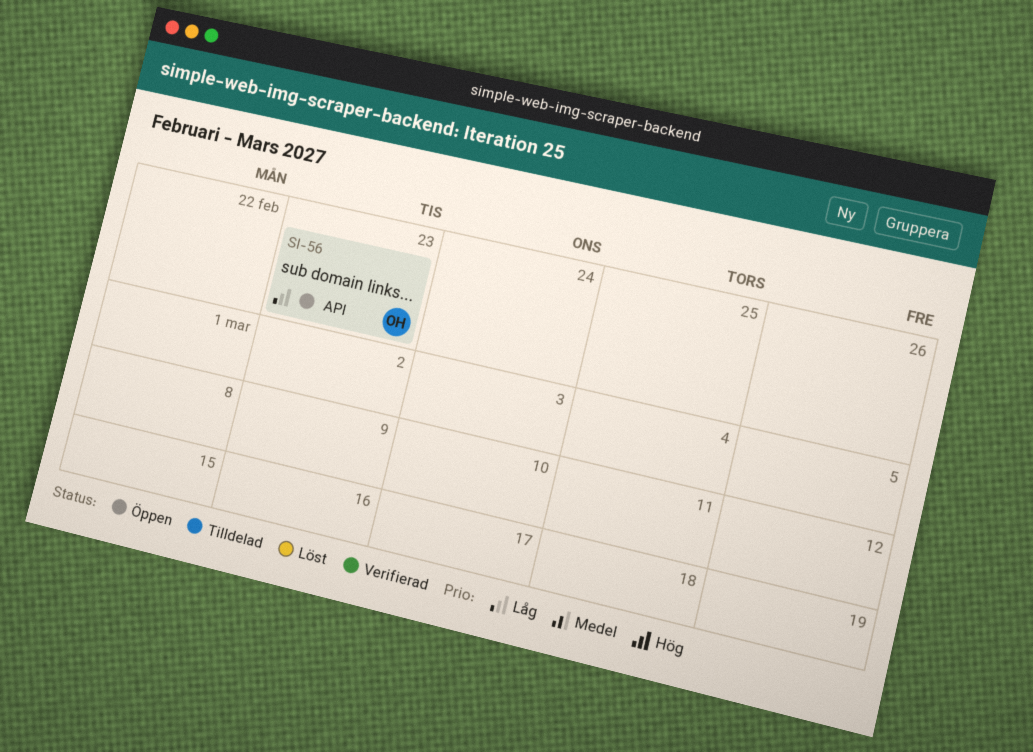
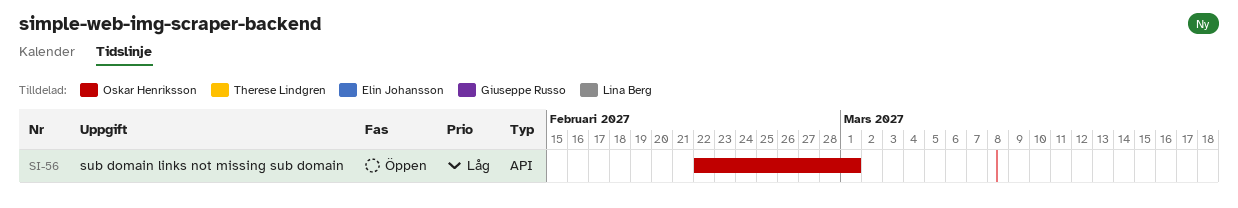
SI-56, due: Feb 23 -> Mar 1

